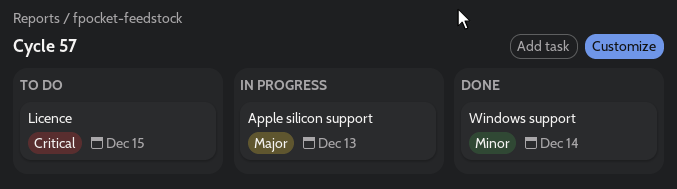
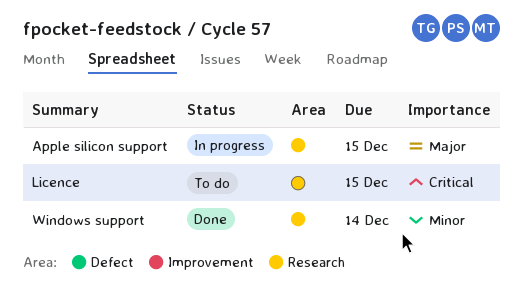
Apple silicon support, due: Dec 13 -> Dec 15

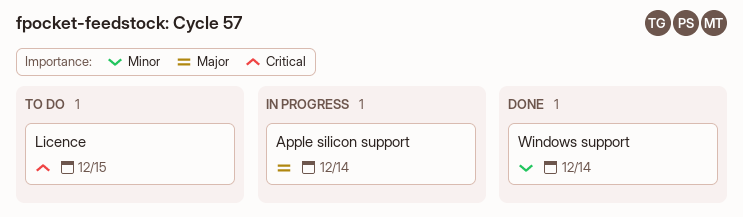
Apple silicon support, due: Dec 15 -> Dec 14

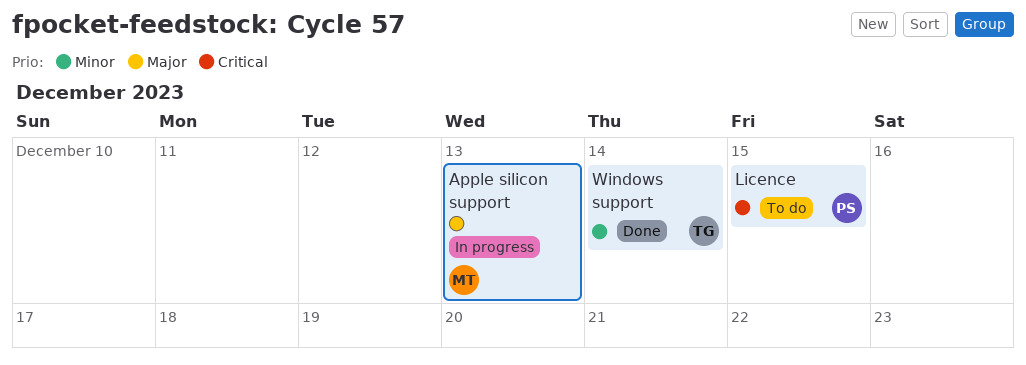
Apple silicon support, due: Dec 14 -> Dec 13

